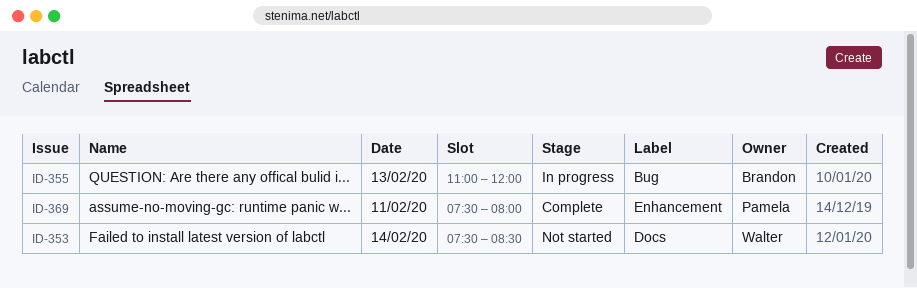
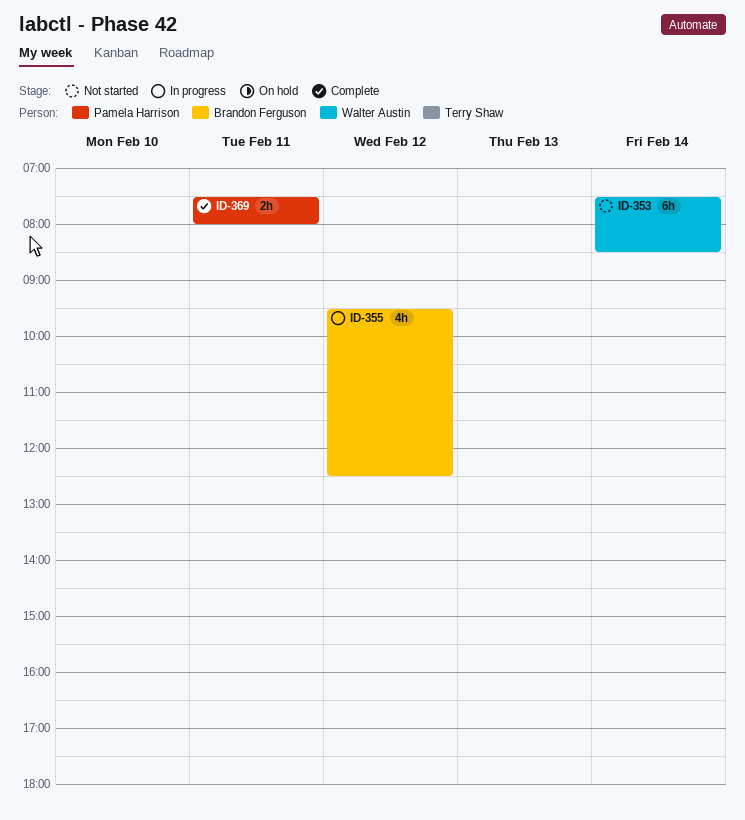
ID-355, day: Feb 13 -> Feb 12
ID-355, begins: 11:00 -> 09:30
ID-355, ends: 12:00 -> 12:30

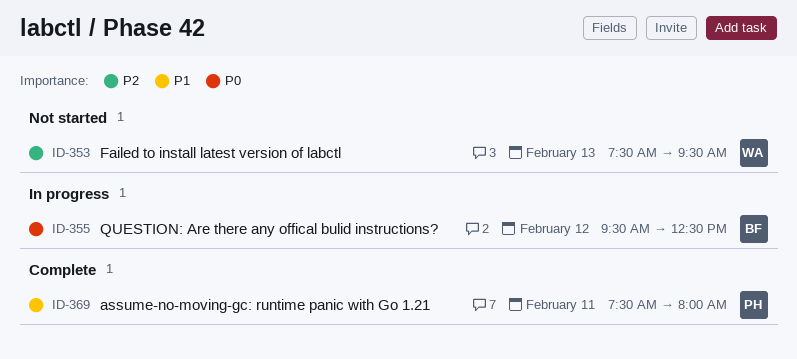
ID-353, day: Feb 14 -> Feb 13
ID-353, ends: 08:30 -> 09:30

